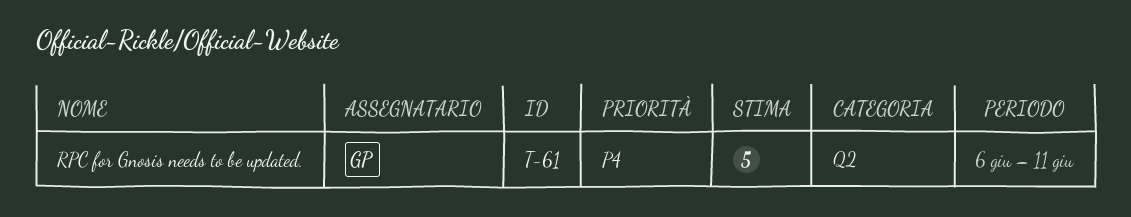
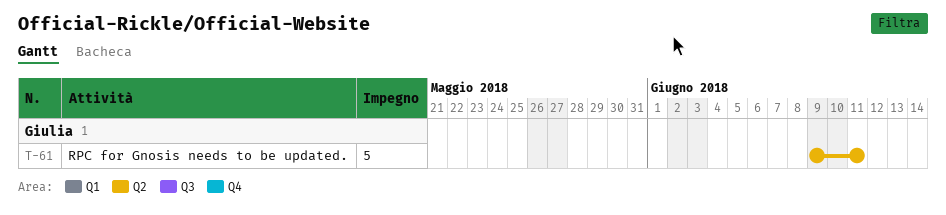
T-61, start: Jun 6 -> Jun 9

